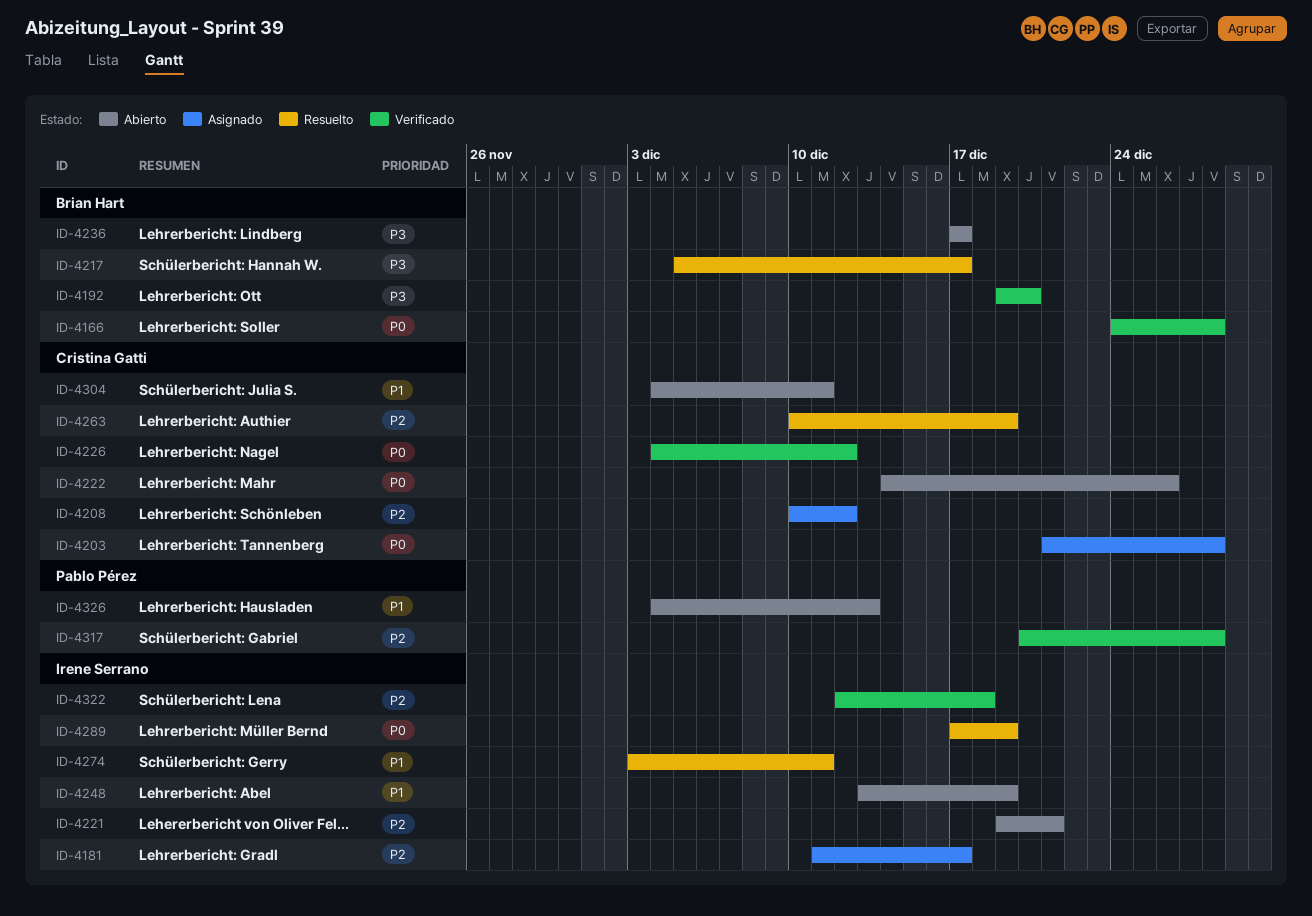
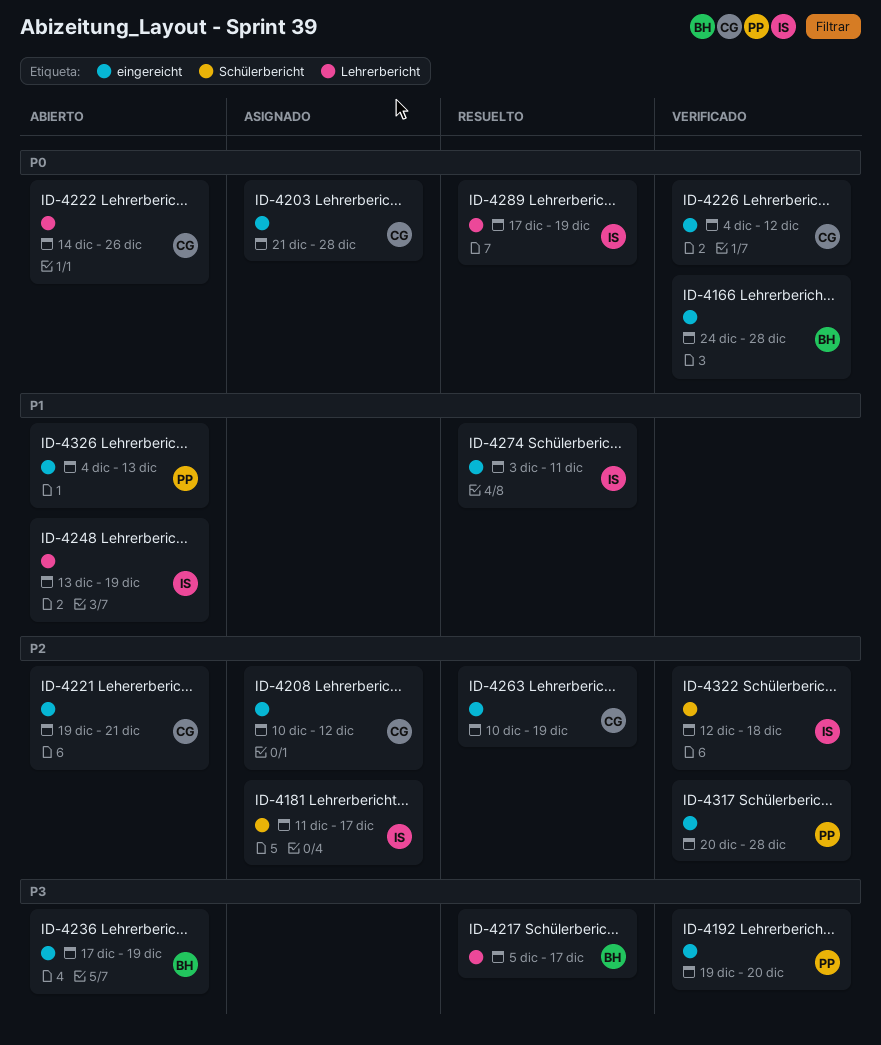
ID-4192, owner: Brian Hart -> Pablo Pérez
ID-4221, owner: Irene Serrano -> Cristina Gatti
ID-4236, due: Dec 17 -> Dec 19
ID-4304: present -> none

